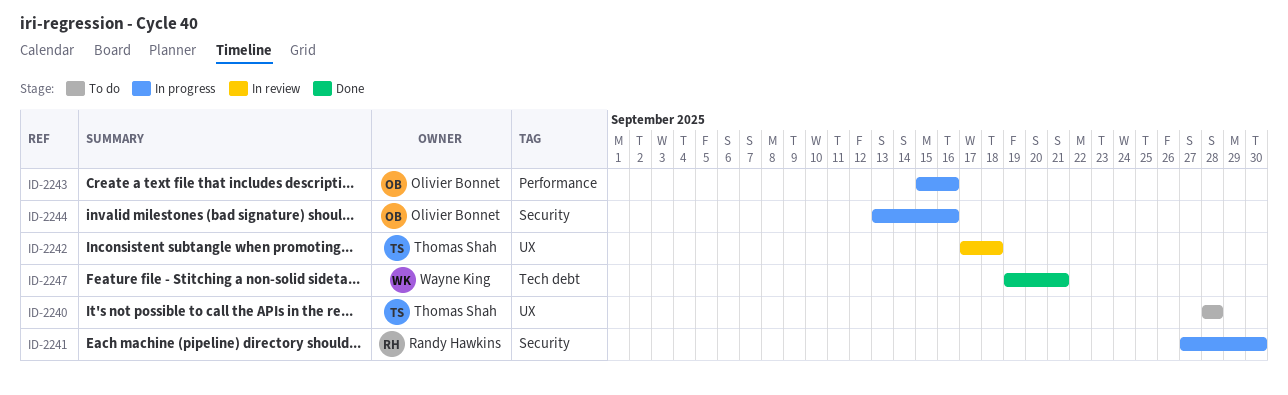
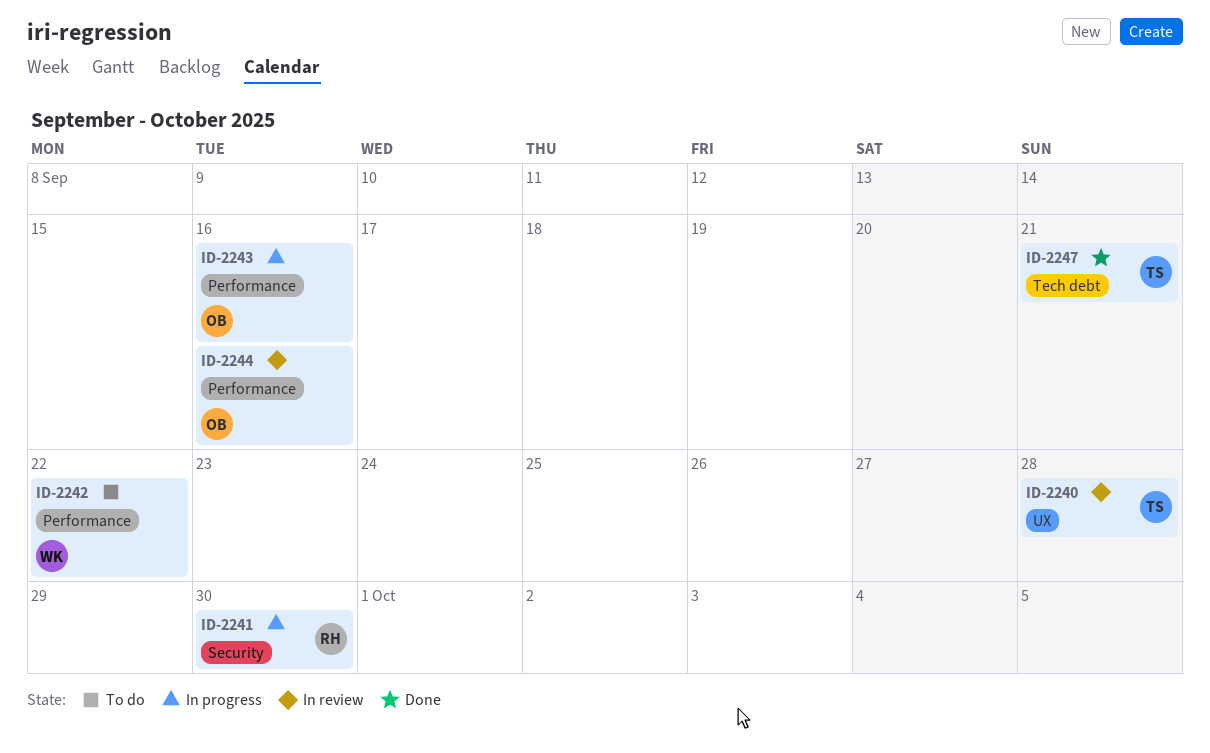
ID-2240, status: To do -> In review
ID-2242, status: In review -> To do
ID-2242, owner: Thomas Shah -> Wayne King
ID-2242, label: UX -> Performance
ID-2242, due: Sep 18 -> Sep 22
ID-2244, status: In progress -> In review
ID-2244, label: Security -> Performance
ID-2247, owner: Wayne King -> Thomas Shah

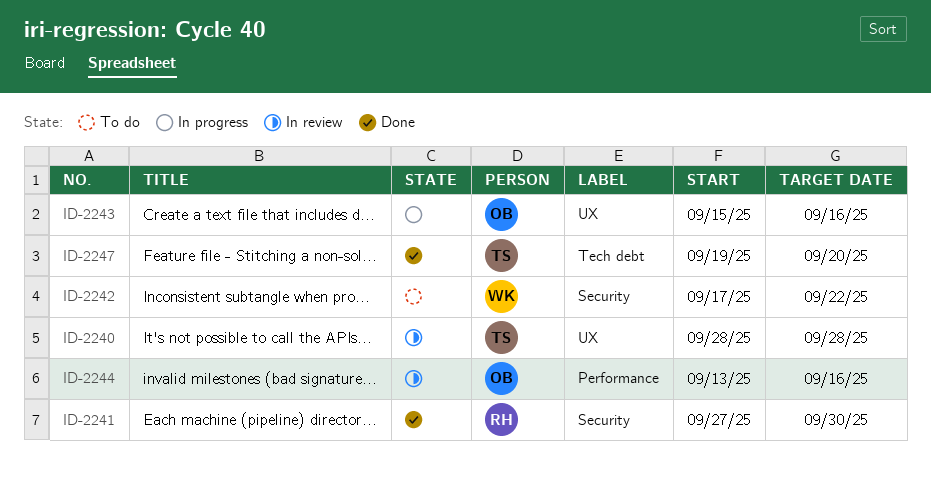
ID-2241, status: In progress -> Done
ID-2242, label: Performance -> Security
ID-2243, label: Performance -> UX
ID-2247, due: Sep 21 -> Sep 20

